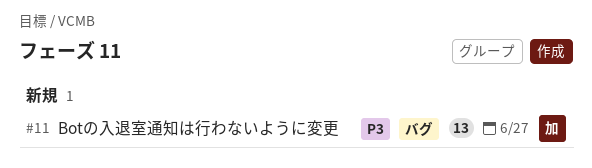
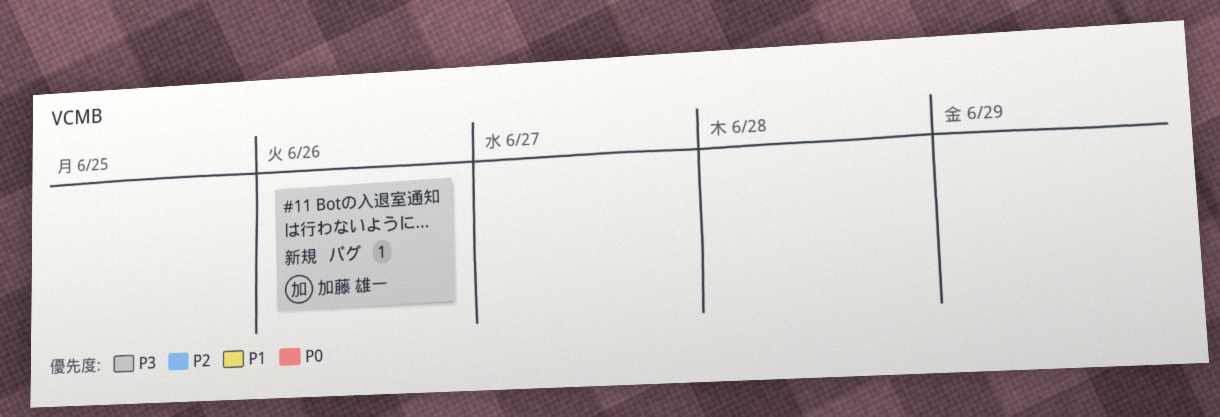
#11, estimate: 13 -> 1
#11, due: Jun 27 -> Jun 26

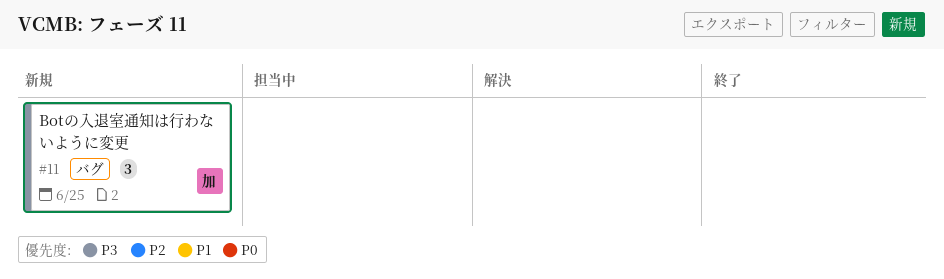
#11, estimate: 1 -> 3
#11, due: Jun 26 -> Jun 25

